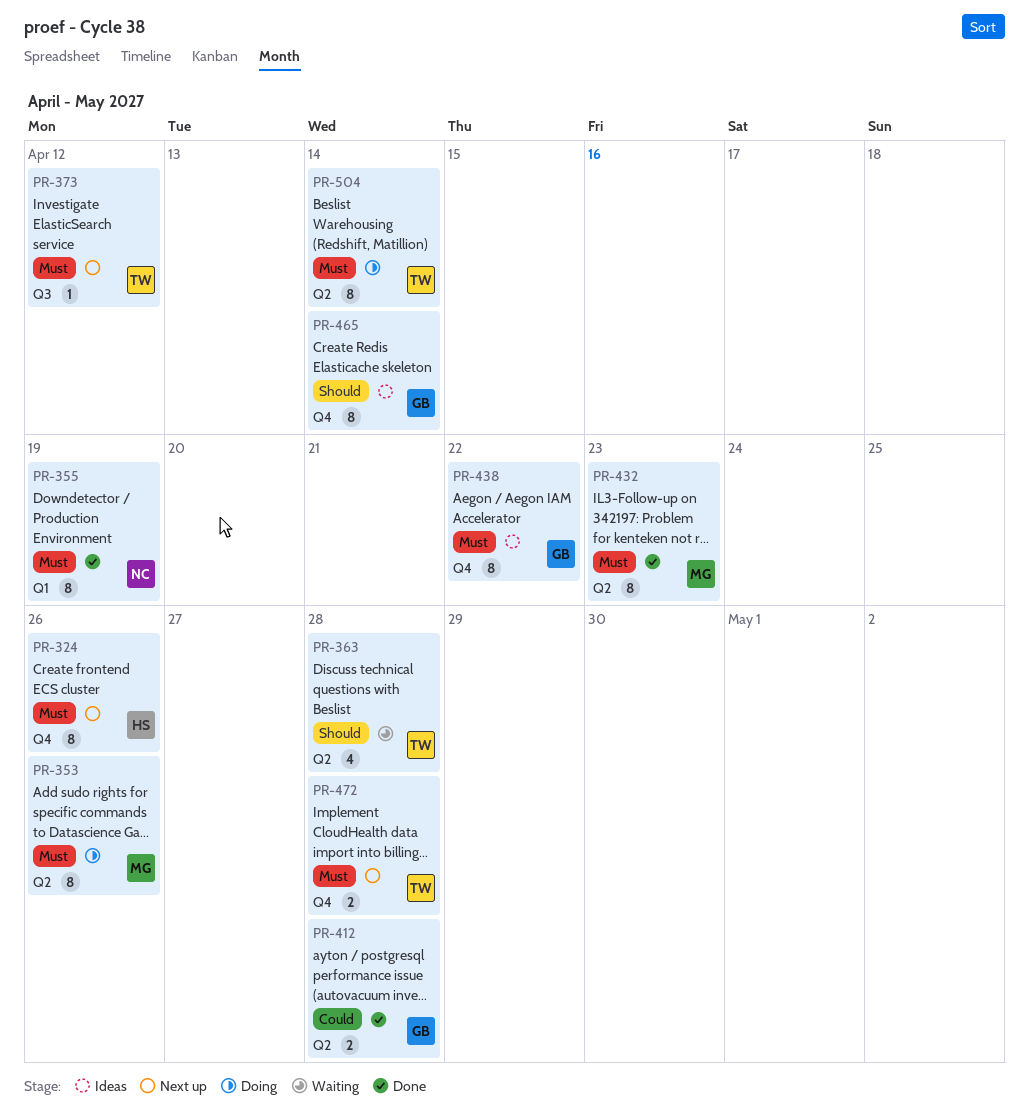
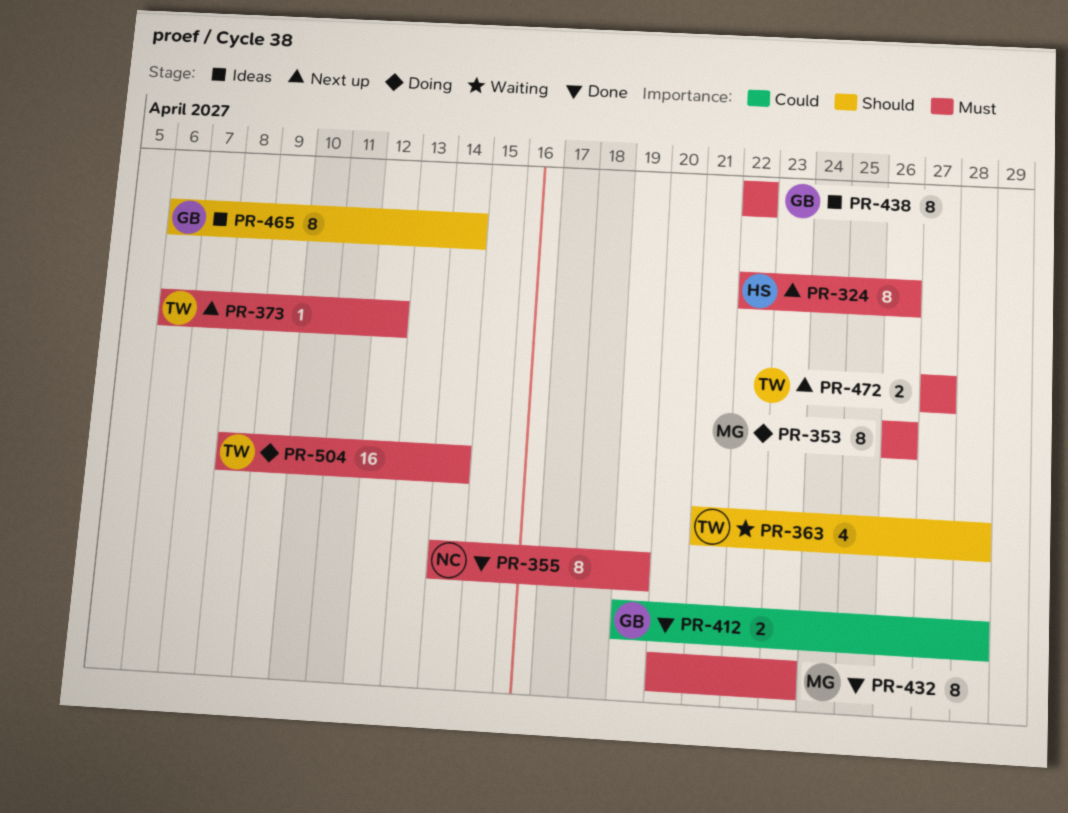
PR-472, due: Apr 28 -> Apr 27
PR-504, estimate: 8 -> 16

